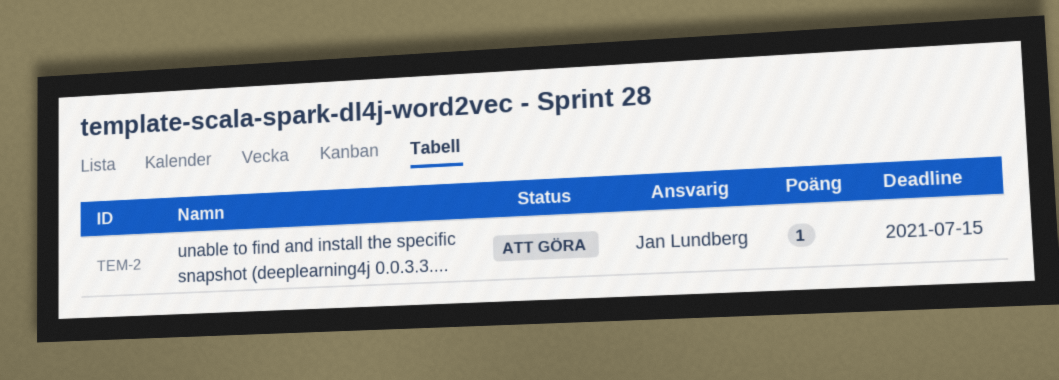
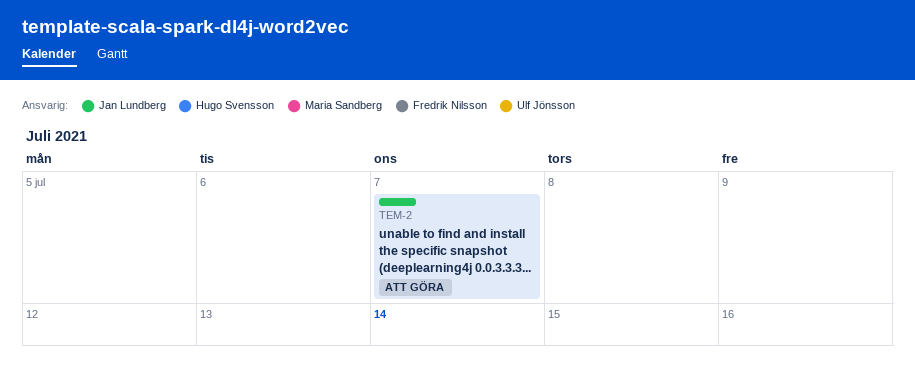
TEM-2, due: Jul 15 -> Jul 7

